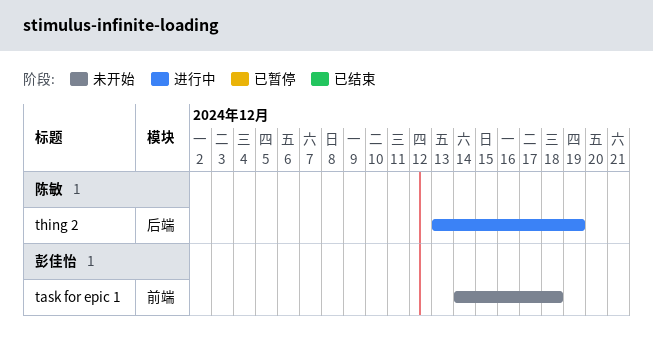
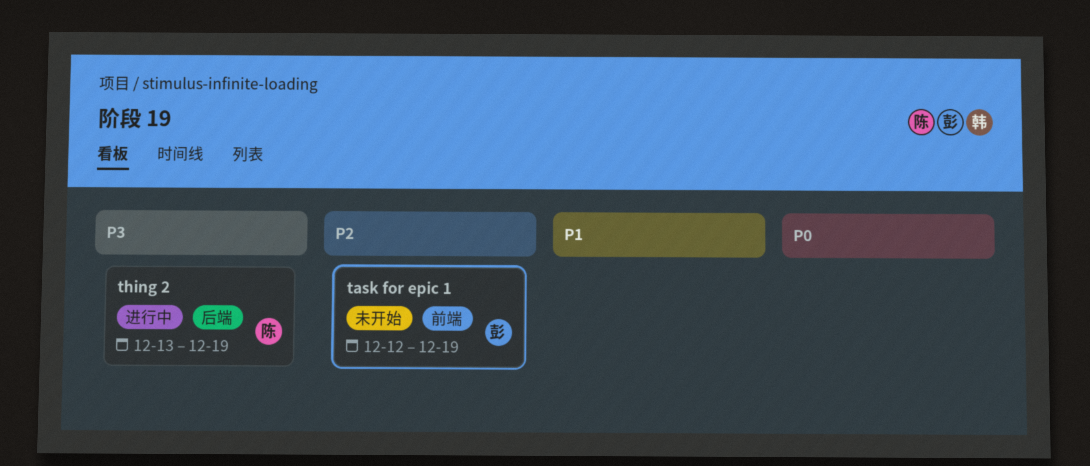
task for epic 1, start: Dec 14 -> Dec 12
task for epic 1, due: Dec 18 -> Dec 19

